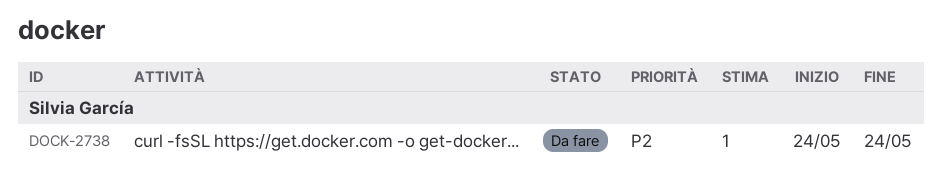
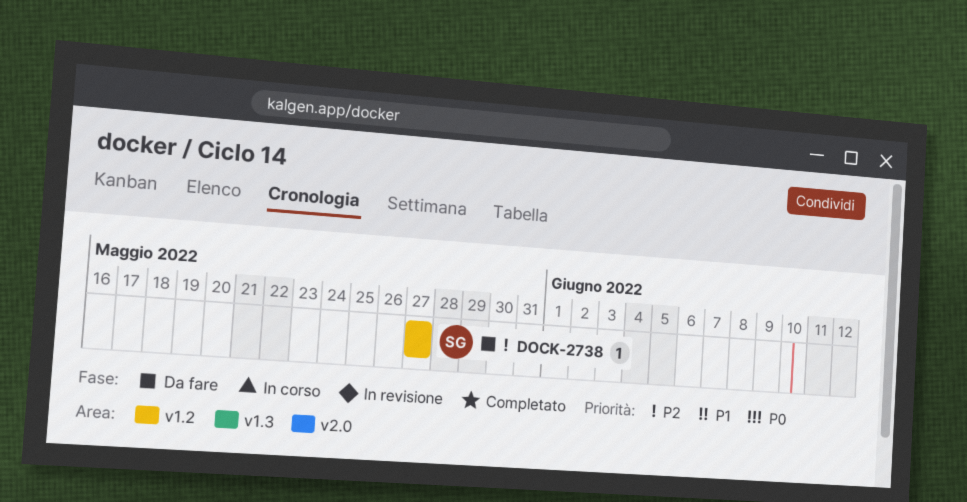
DOCK-2738, start: May 24 -> May 27
DOCK-2738, due: May 24 -> May 27

